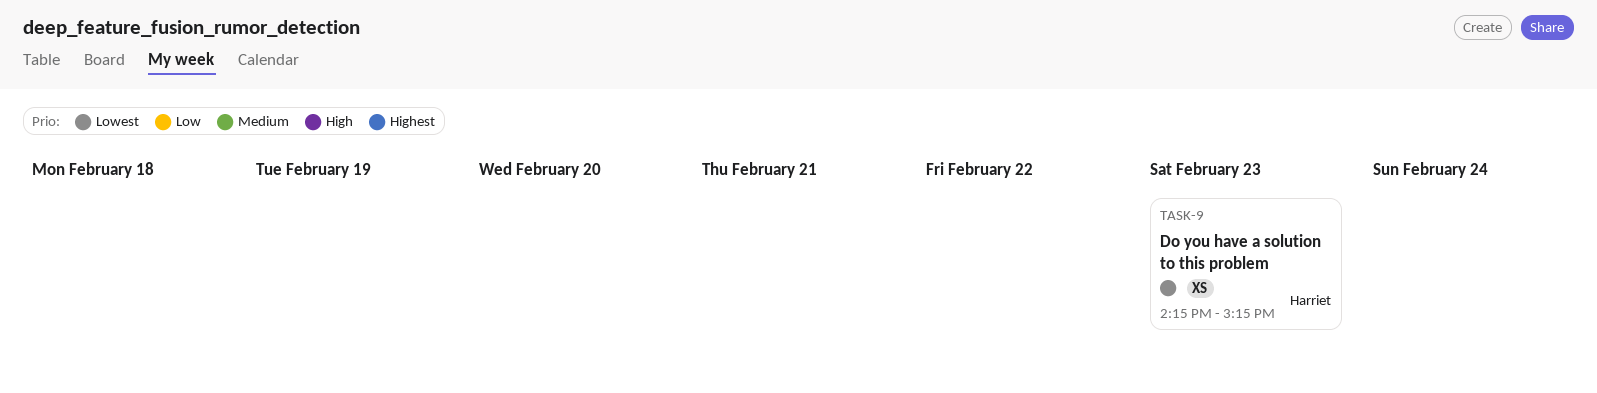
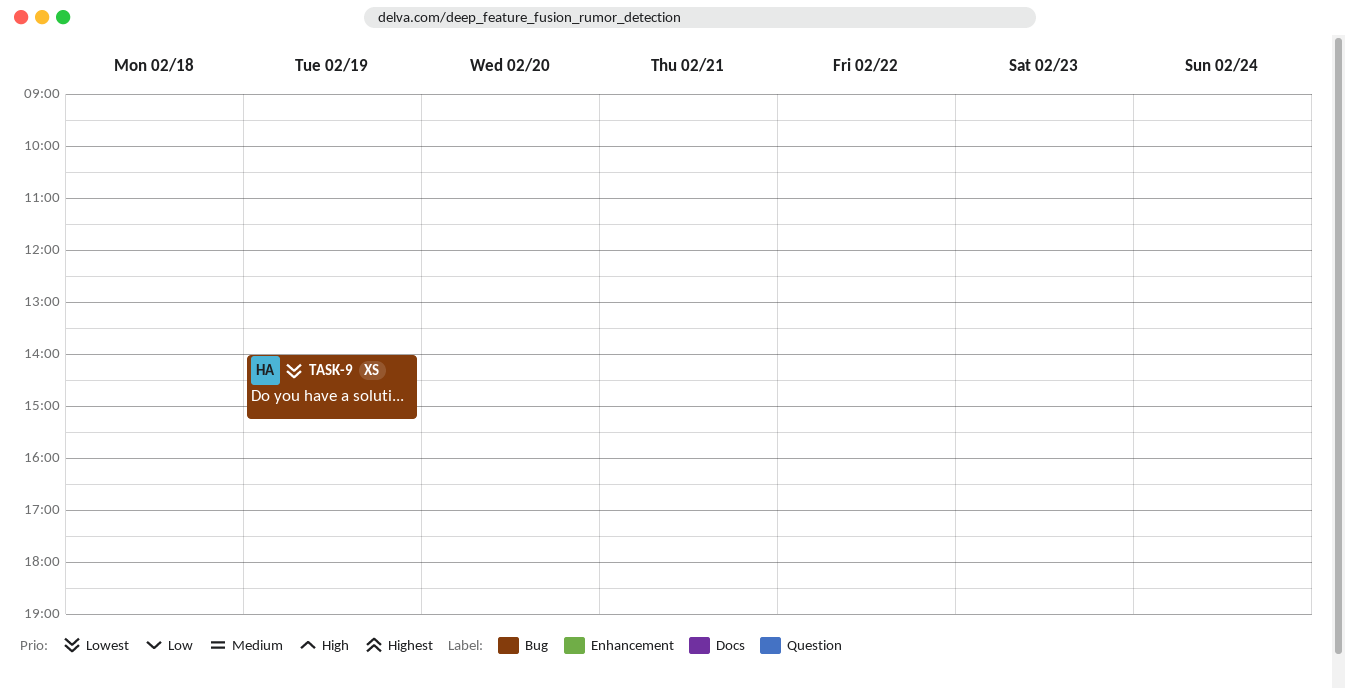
TASK-9, day: Feb 23 -> Feb 19
TASK-9, begins: 14:15 -> 14:00

